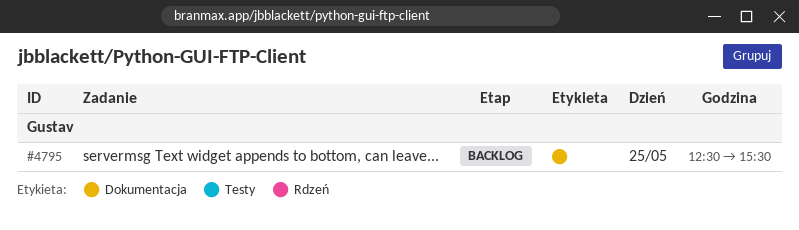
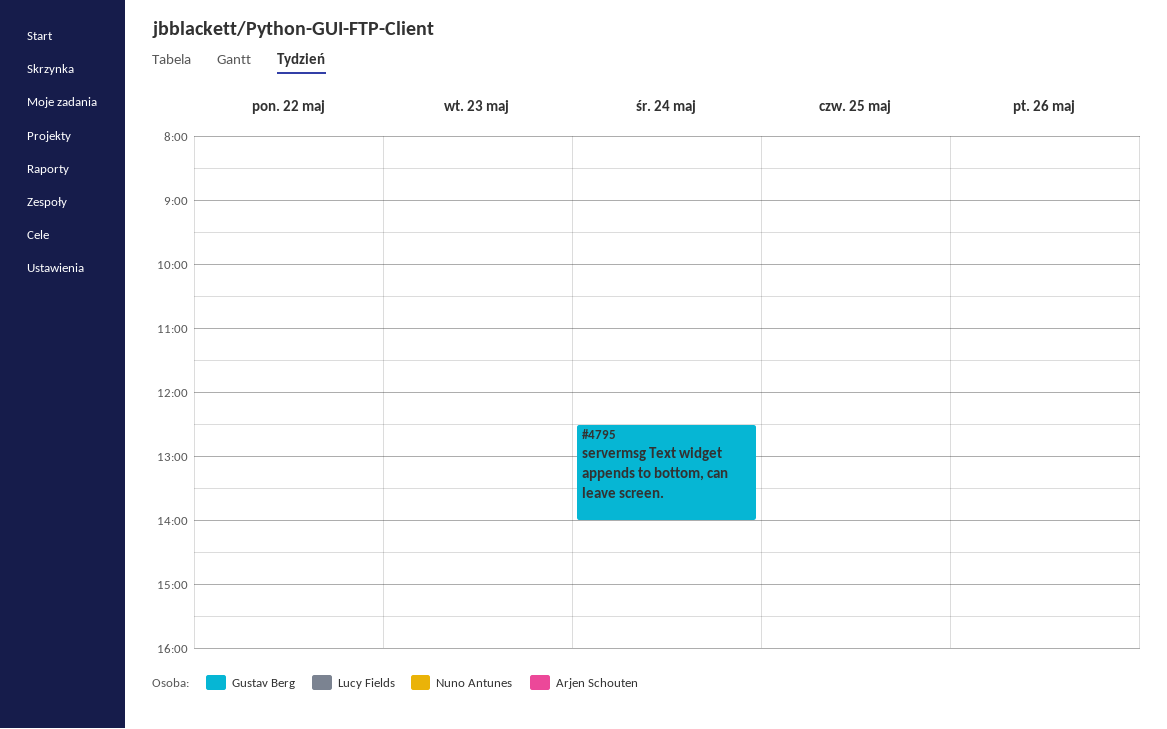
#4795, day: May 25 -> May 24
#4795, ends: 15:30 -> 14:00

